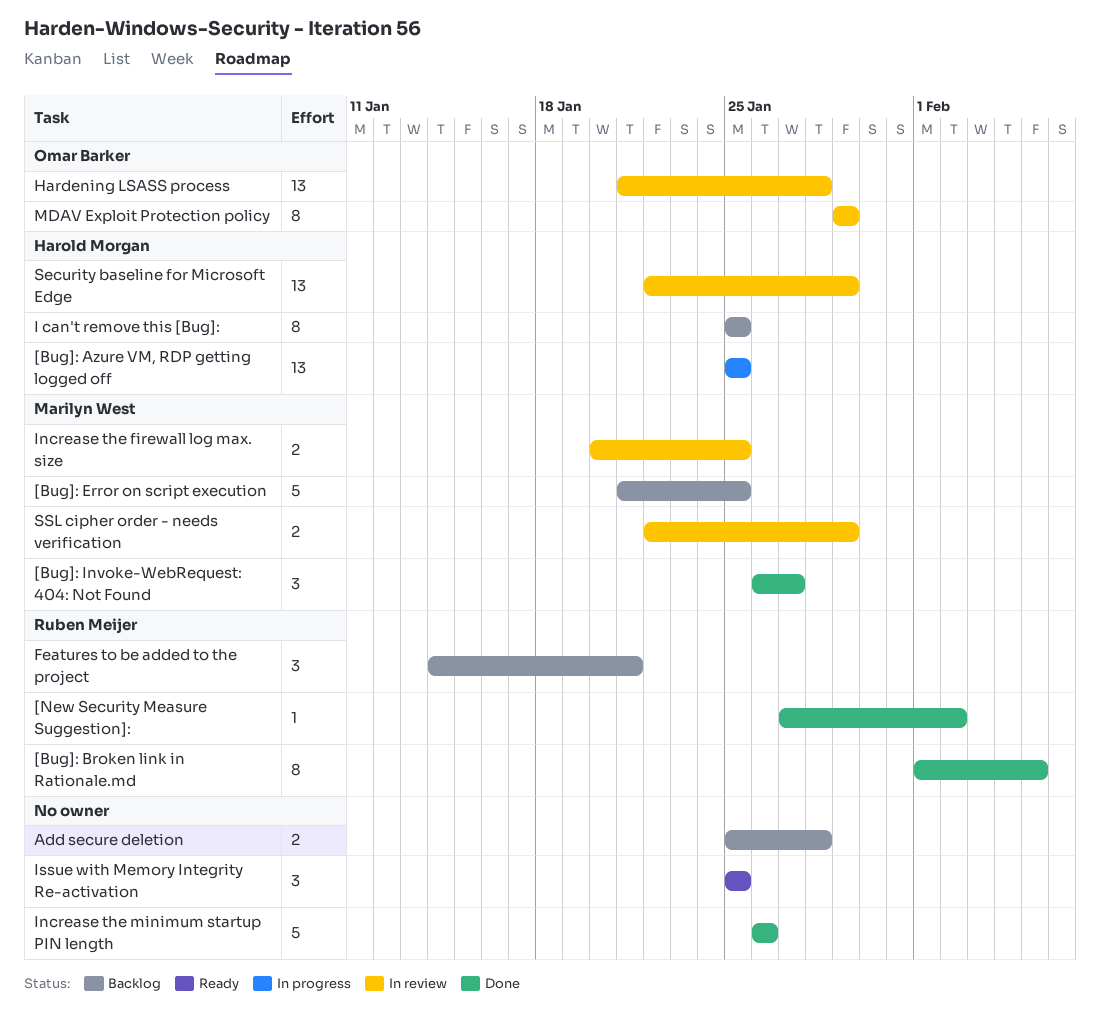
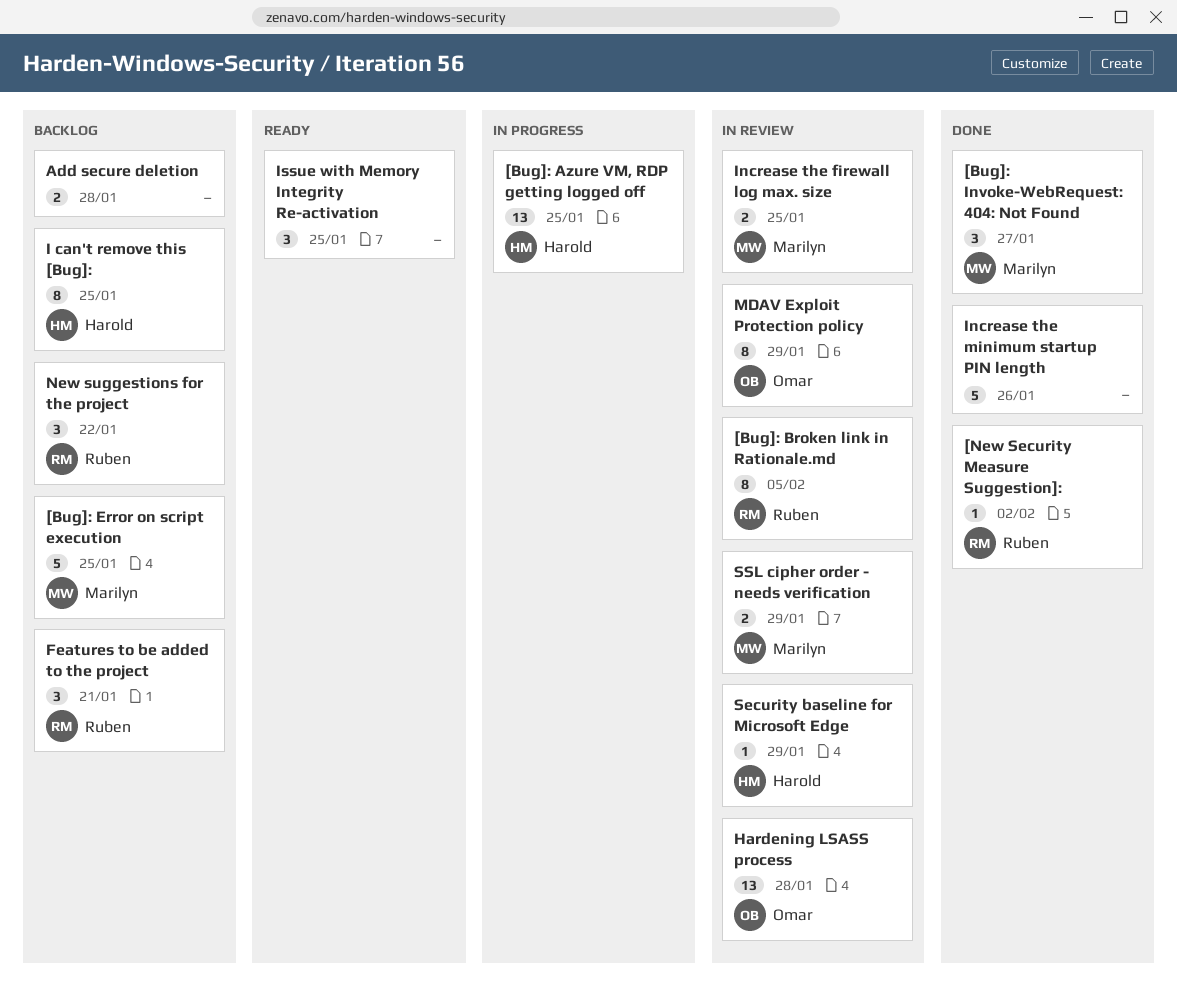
[Bug]: Broken link in Rationale.md, status: Done -> In review
New suggestions for the project: none -> present
Security baseline for Microsoft Edge, estimate: 13 -> 1

